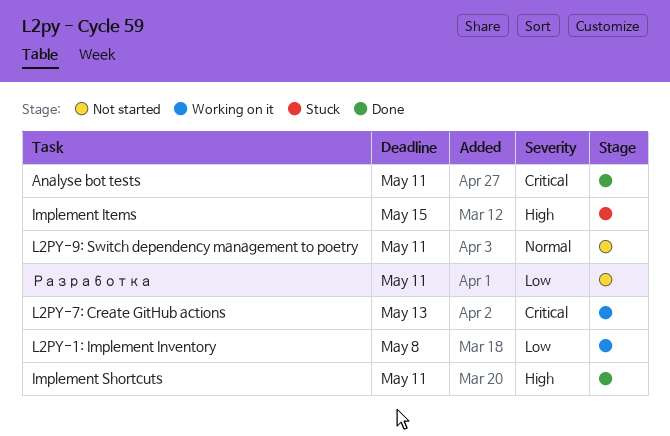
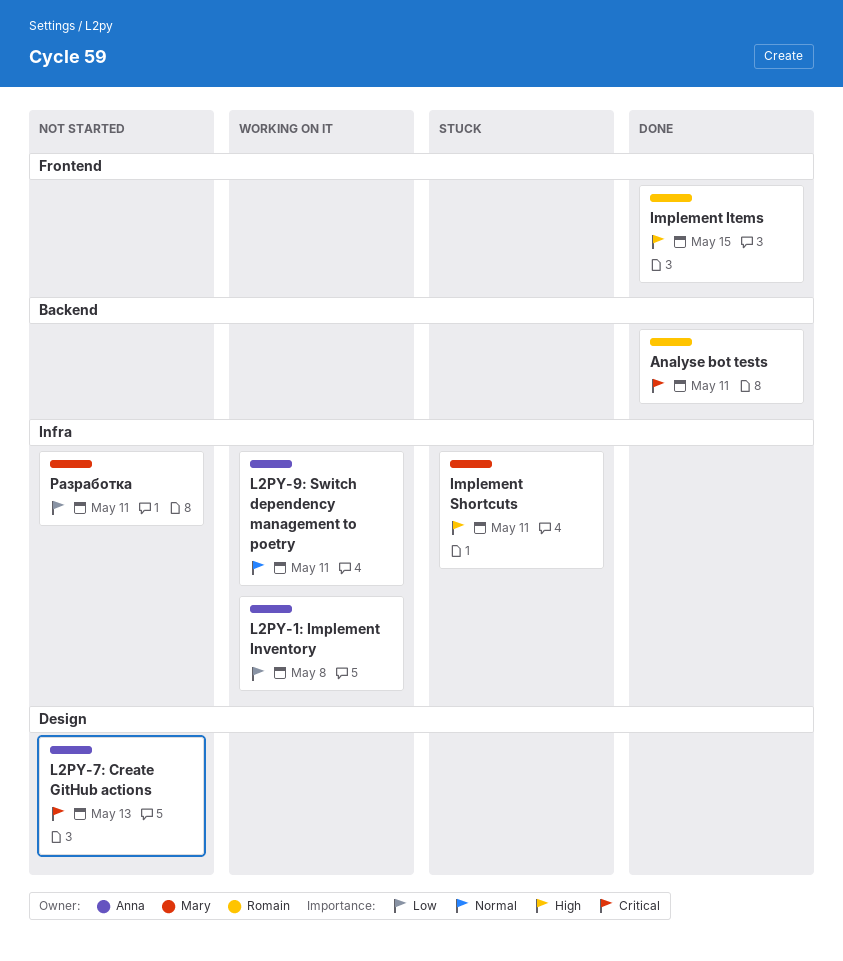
Implement Items, status: Stuck -> Done
Implement Shortcuts, status: Done -> Stuck
L2PY-7: Create GitHub actions, status: Working on it -> Not started
L2PY-9: Switch dependency management to poetry, status: Not started -> Working on it

